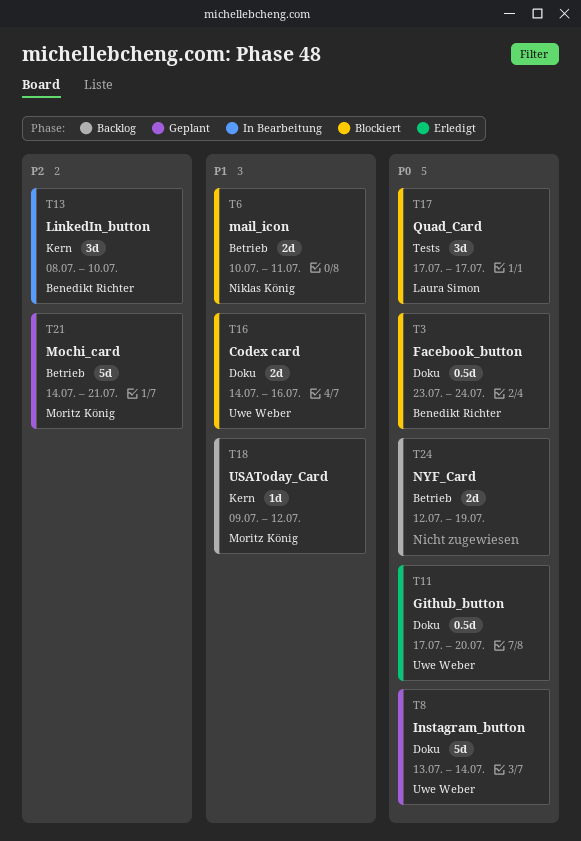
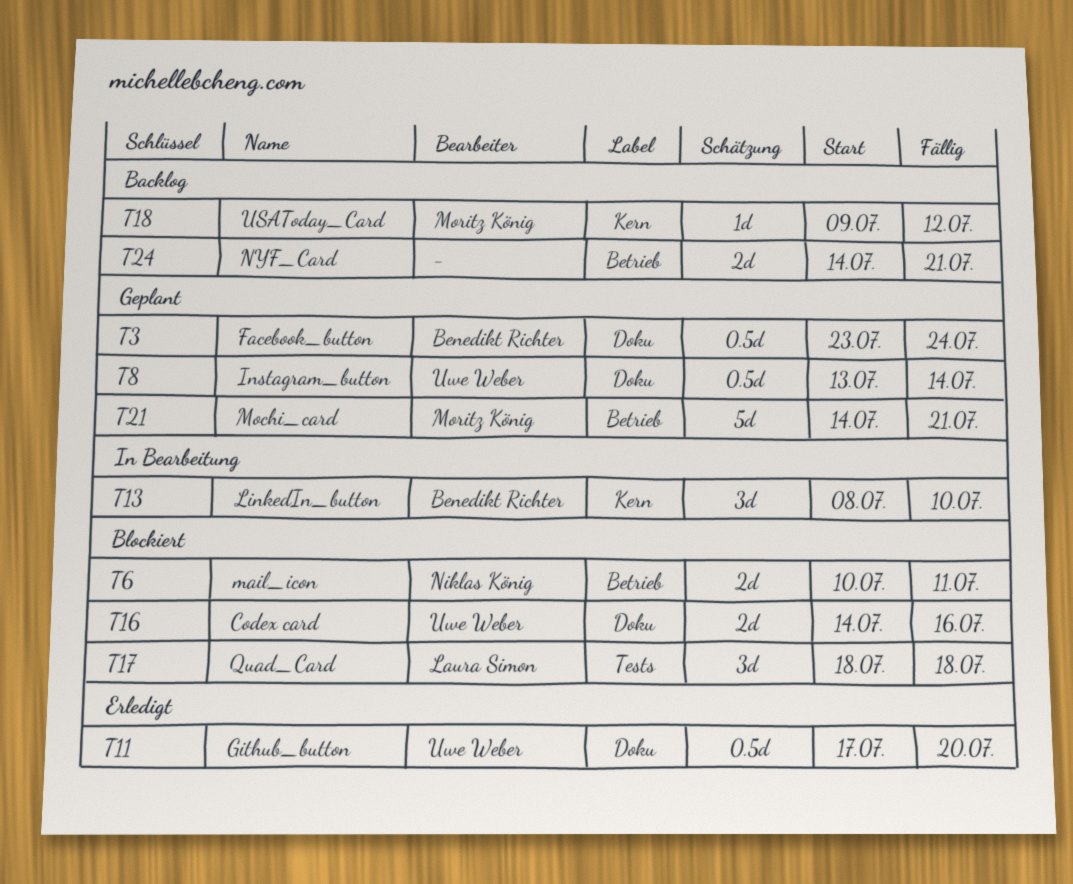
T3, status: Blockiert -> Geplant
T8, estimate: 5d -> 0.5d
T17, start: Jul 17 -> Jul 18
T17, due: Jul 17 -> Jul 18
T24, start: Jul 12 -> Jul 14
T24, due: Jul 19 -> Jul 21

